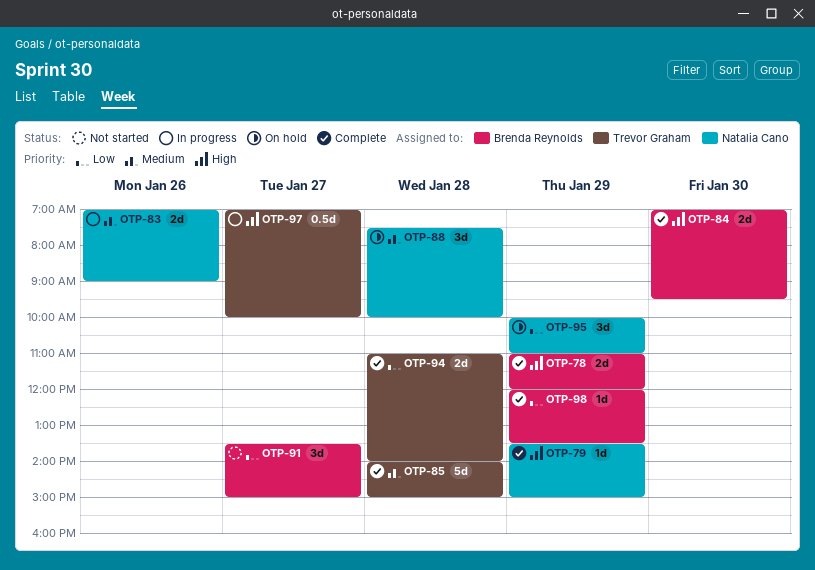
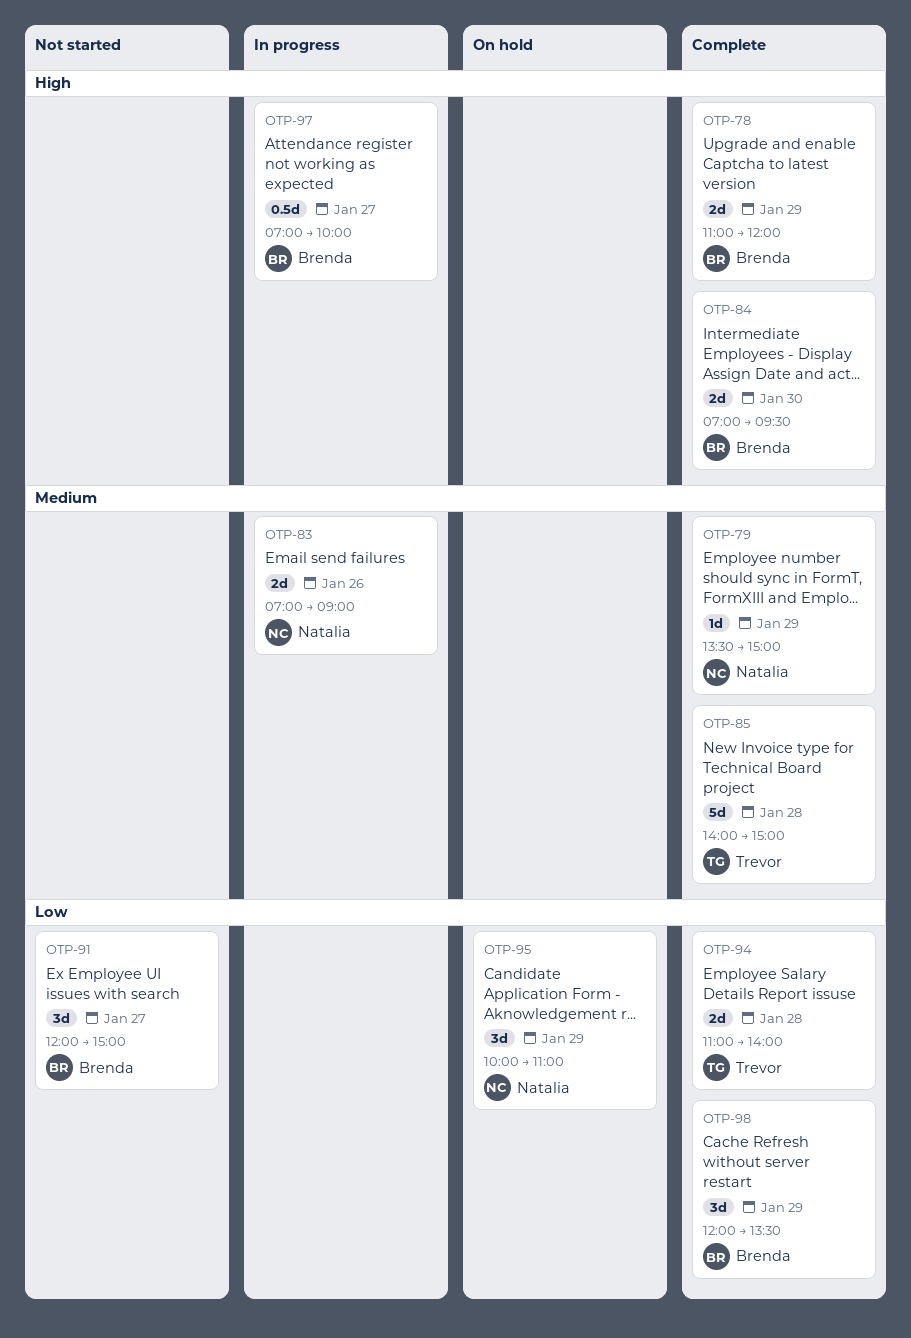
OTP-79, priority: High -> Medium
OTP-88: present -> none
OTP-91, begins: 13:30 -> 12:00
OTP-97, owner: Trevor Graham -> Brenda Reynolds
OTP-98, estimate: 1d -> 3d

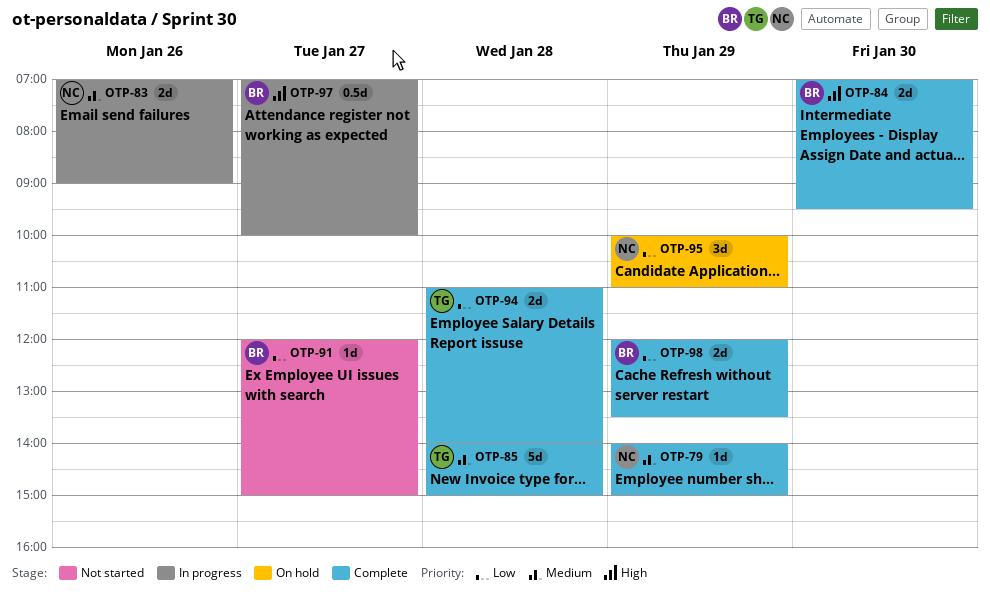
OTP-78: present -> none
OTP-79, begins: 13:30 -> 14:00
OTP-91, estimate: 3d -> 1d
OTP-98, estimate: 3d -> 2d

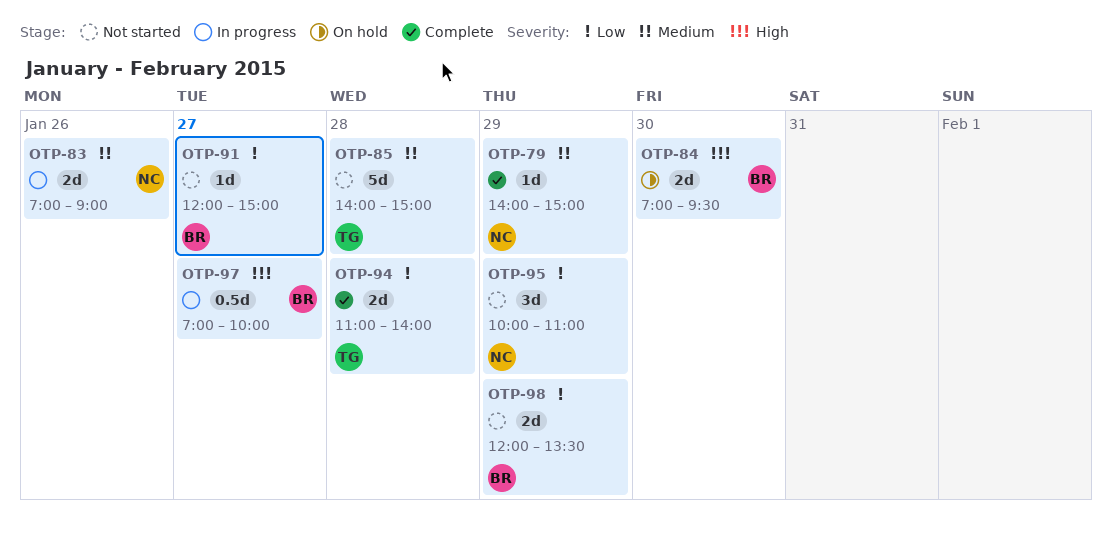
OTP-84, status: Complete -> On hold
OTP-85, status: Complete -> Not started
OTP-95, status: On hold -> Not started
OTP-98, status: Complete -> Not started

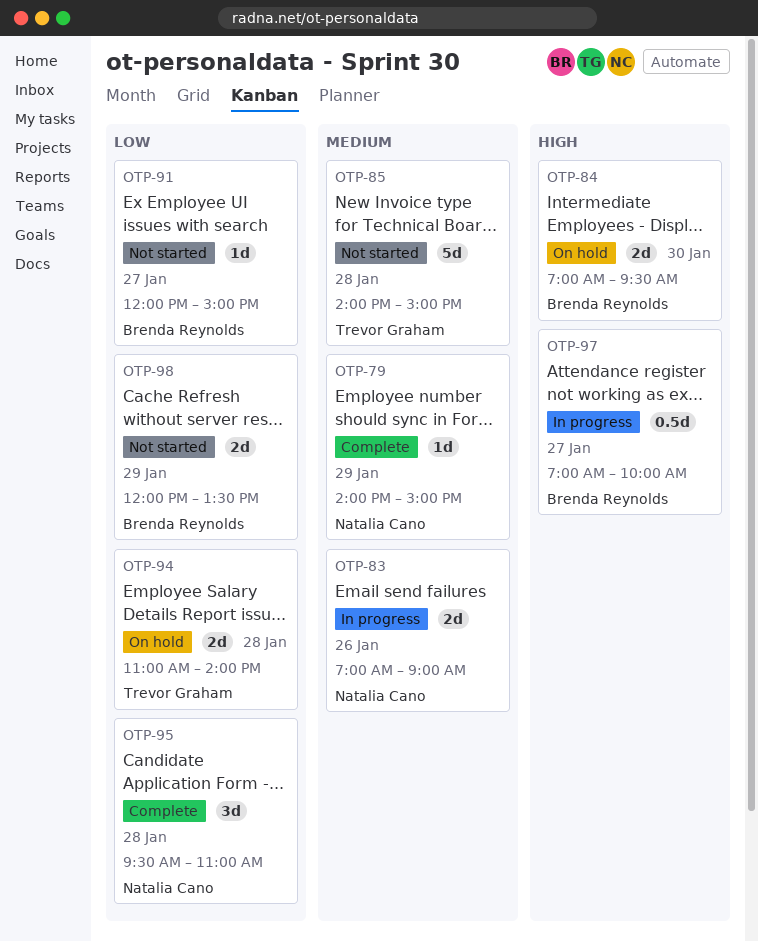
OTP-94, status: Complete -> On hold
OTP-95, status: Not started -> Complete
OTP-95, day: Jan 29 -> Jan 28
OTP-95, begins: 10:00 -> 09:30

